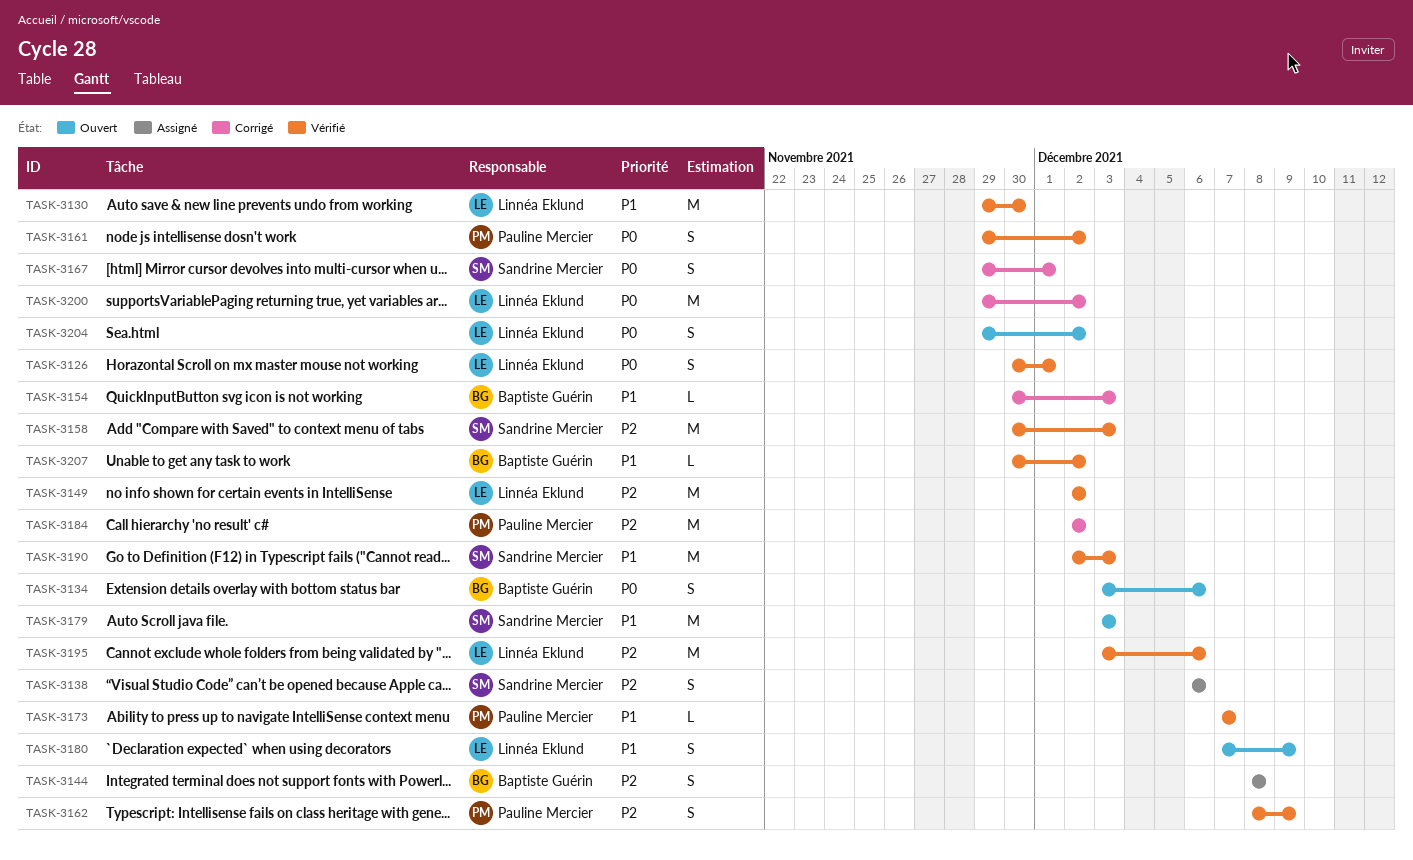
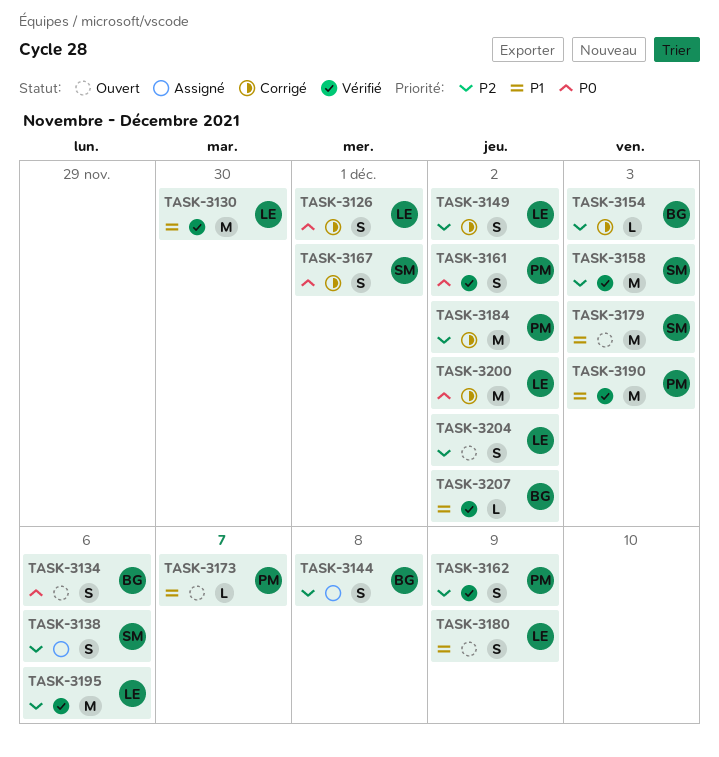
TASK-3126, status: Vérifié -> Corrigé
TASK-3149, status: Vérifié -> Corrigé
TASK-3149, estimate: M -> S
TASK-3154, priority: P1 -> P2
TASK-3173, status: Vérifié -> Ouvert
TASK-3190, owner: Sandrine Mercier -> Pauline Mercier
TASK-3204, priority: P0 -> P2

